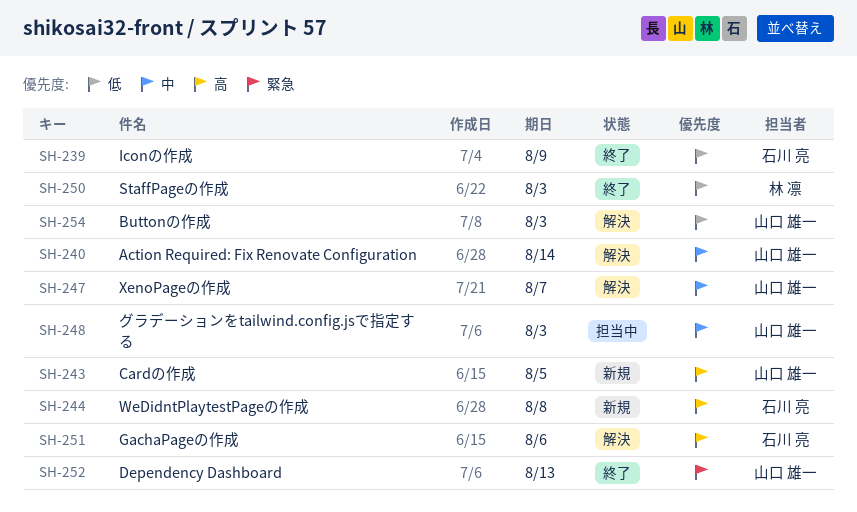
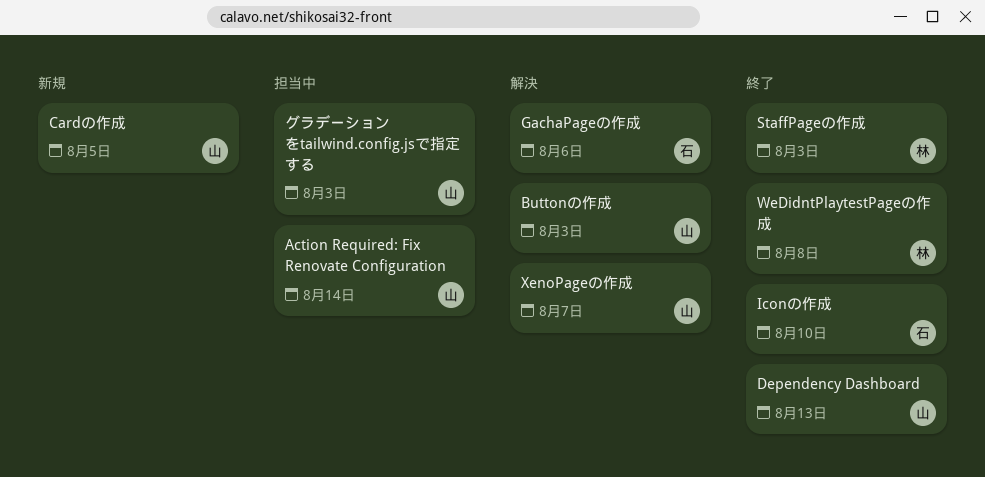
Action Required: Fix Renovate Configuration, status: 解決 -> 担当中
Iconの作成, due: Aug 9 -> Aug 10
WeDidntPlaytestPageの作成, status: 新規 -> 終了
WeDidntPlaytestPageの作成, owner: 石川 亮 -> 林 凛

